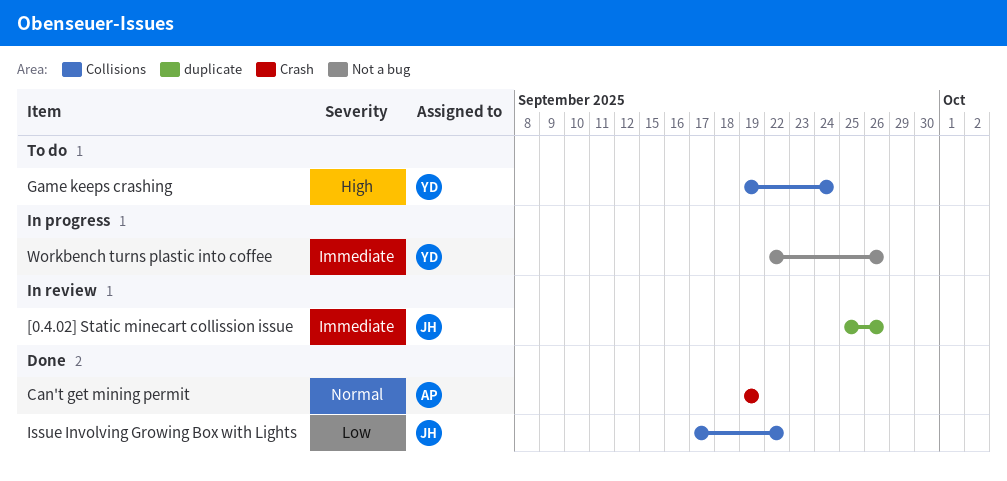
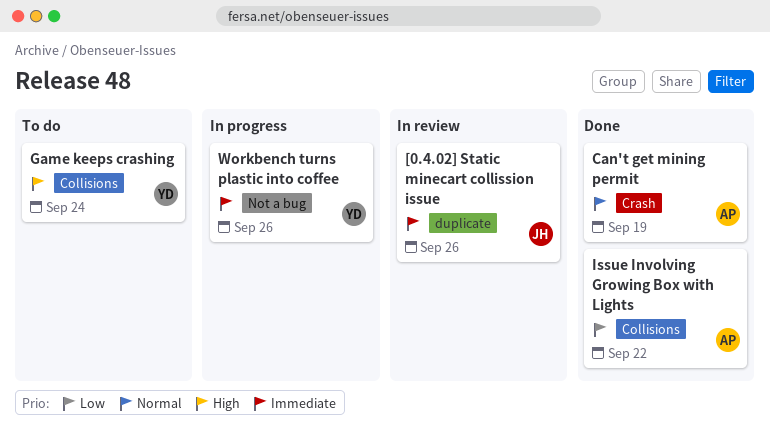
Issue Involving Growing Box with Lights, owner: JH -> AP

